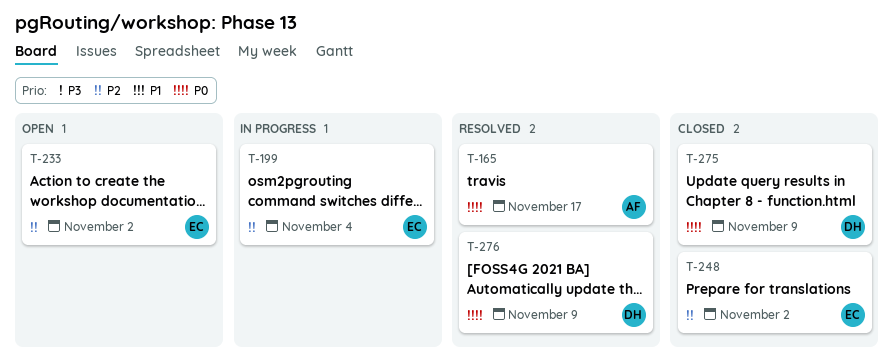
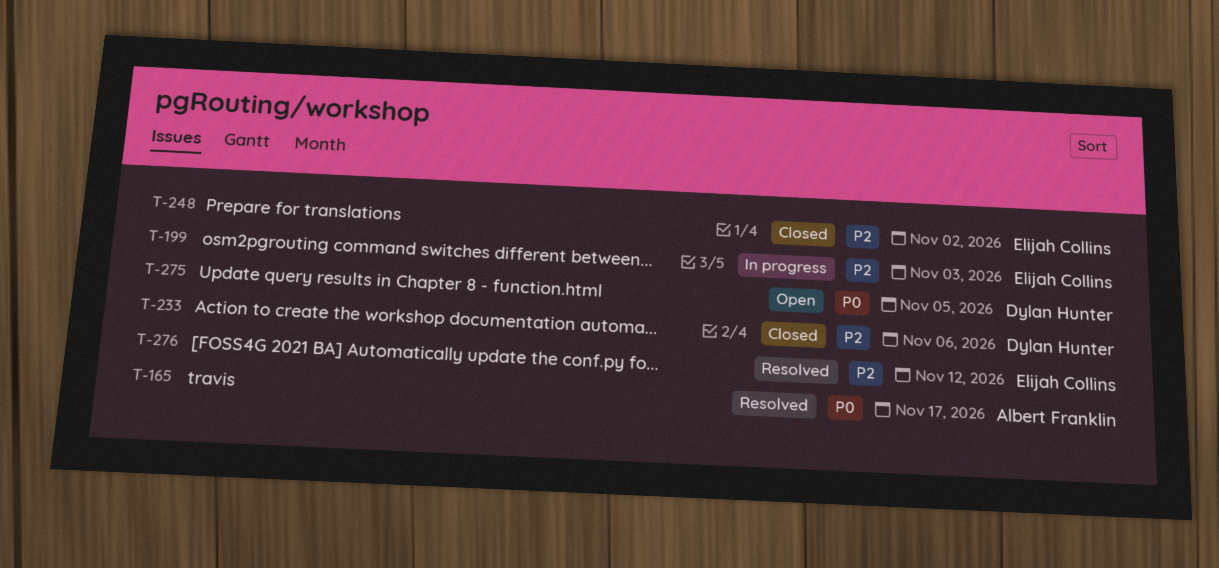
T-199, due: Nov 4 -> Nov 3
T-233, status: Open -> Closed
T-233, owner: Elijah Collins -> Dylan Hunter
T-233, due: Nov 2 -> Nov 6
T-275, status: Closed -> Open
T-275, due: Nov 9 -> Nov 5
T-276, owner: Dylan Hunter -> Elijah Collins
T-276, priority: P0 -> P2
T-276, due: Nov 9 -> Nov 12

